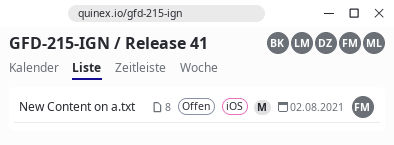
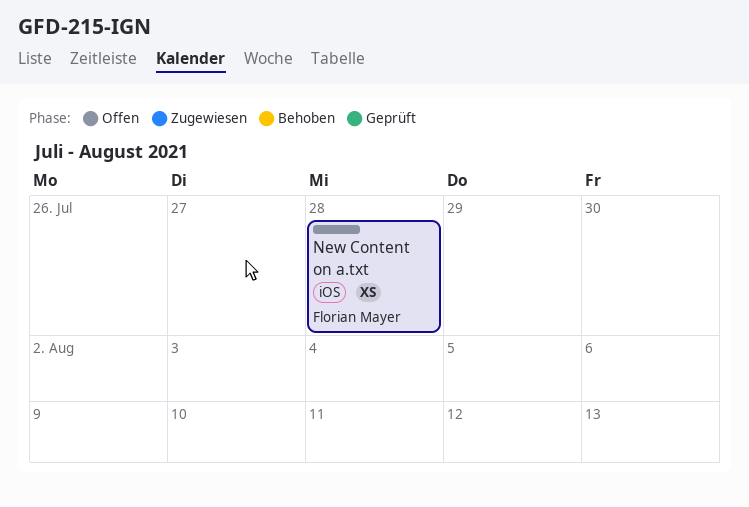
New Content on a.txt, estimate: M -> XS
New Content on a.txt, due: Aug 2 -> Jul 28

